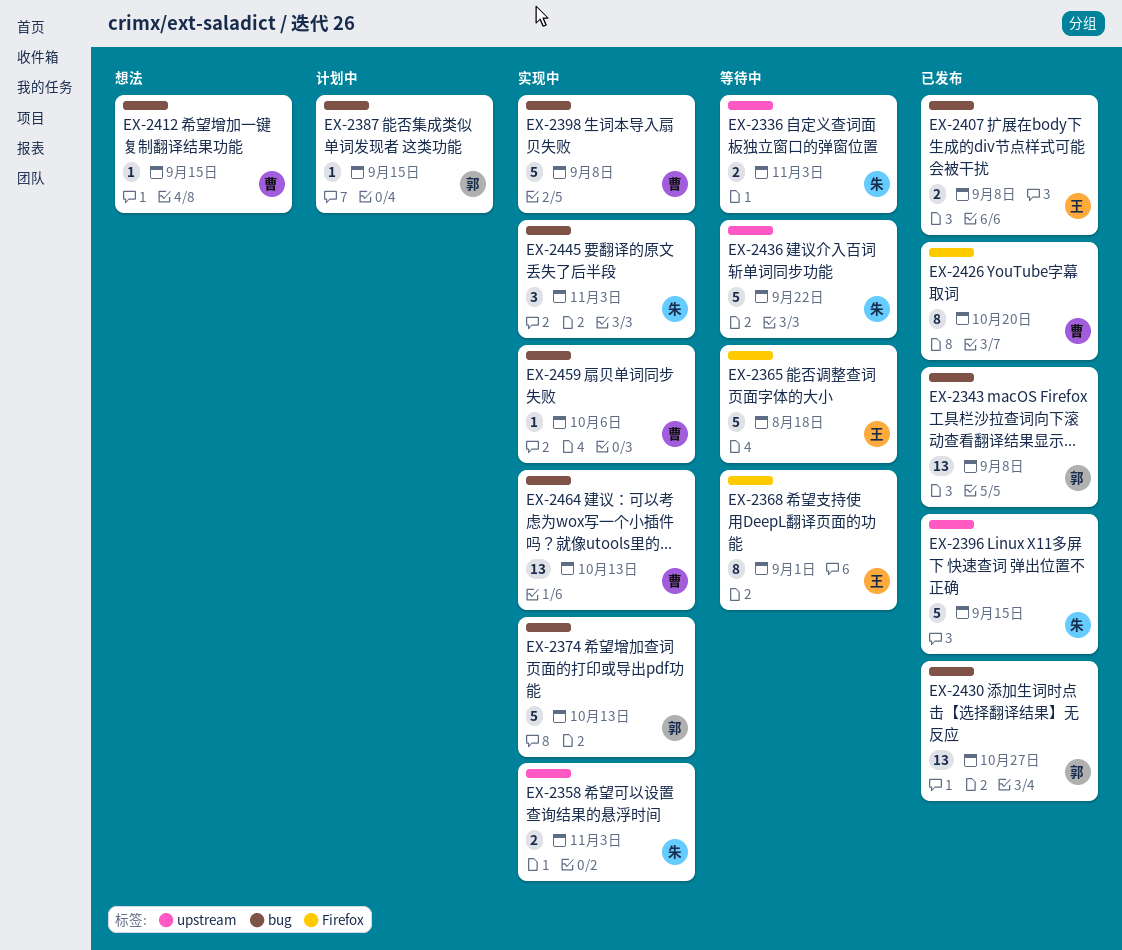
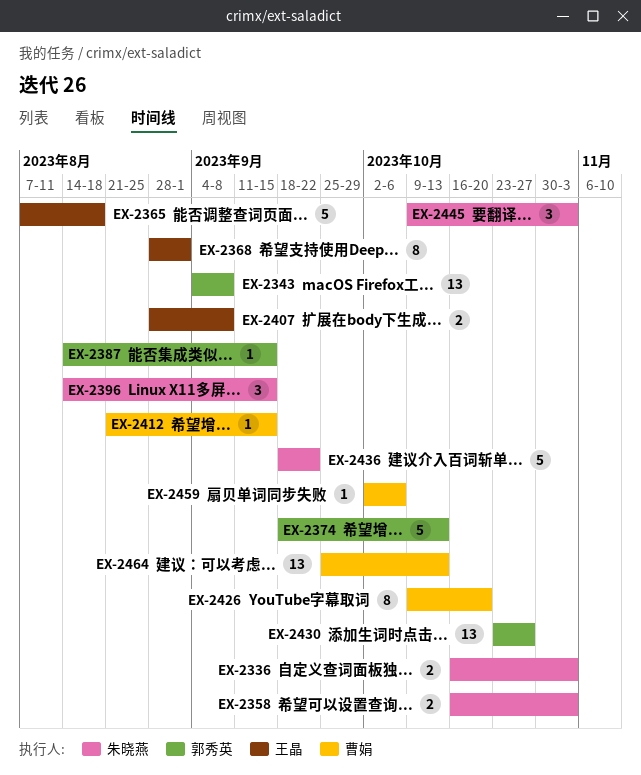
EX-2396, estimate: 5 -> 3
EX-2398: present -> none

